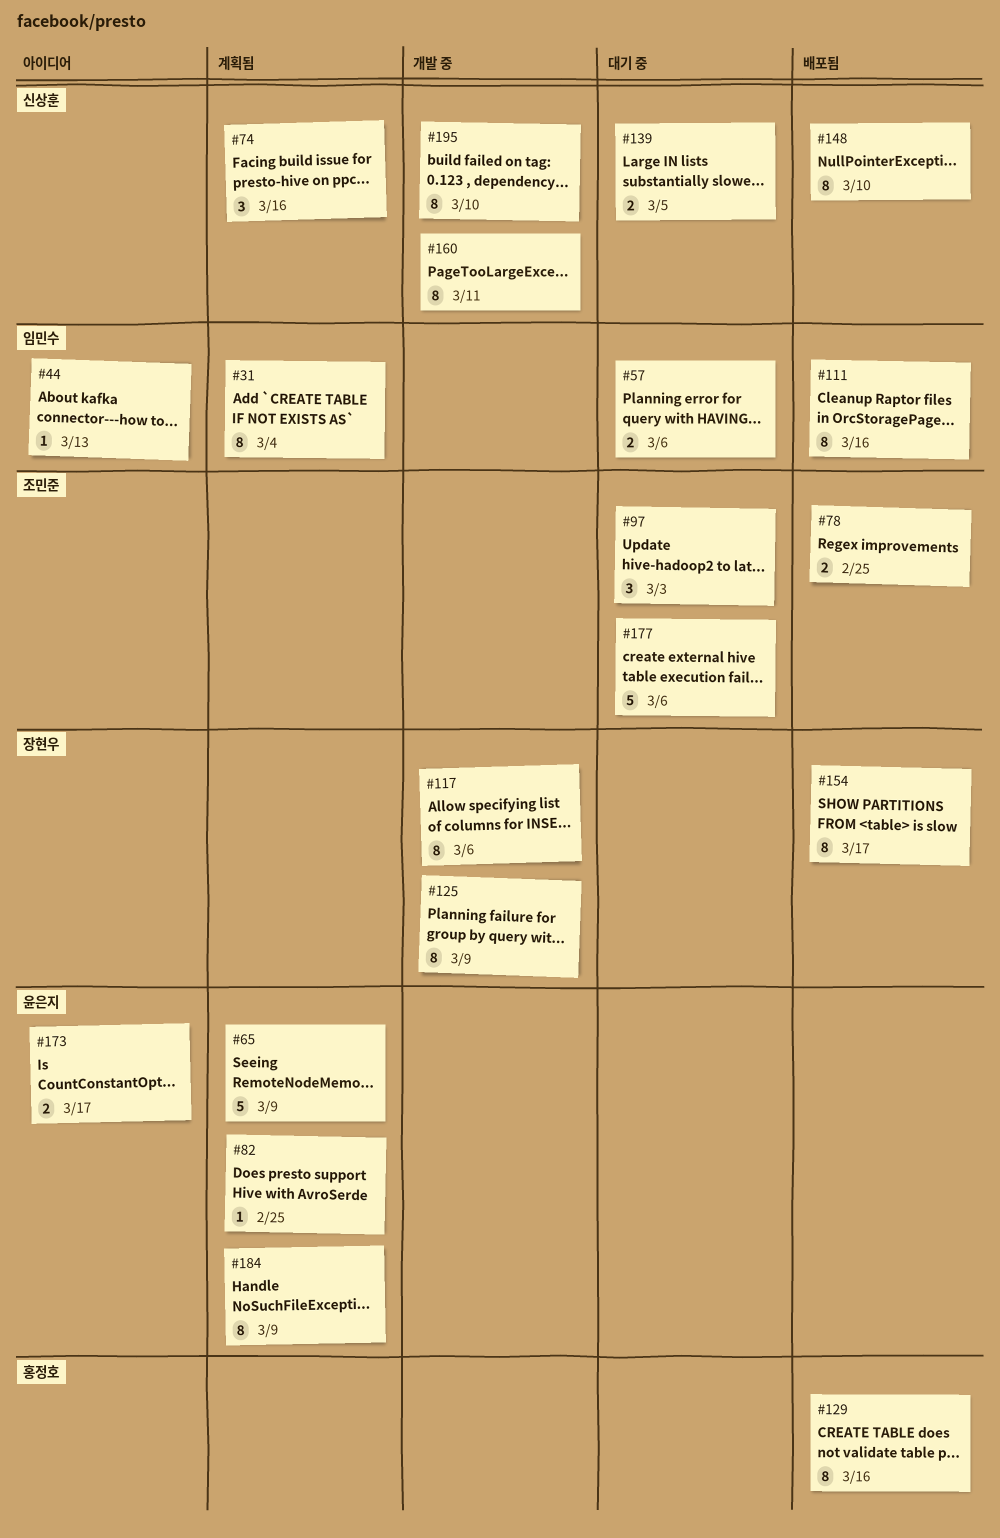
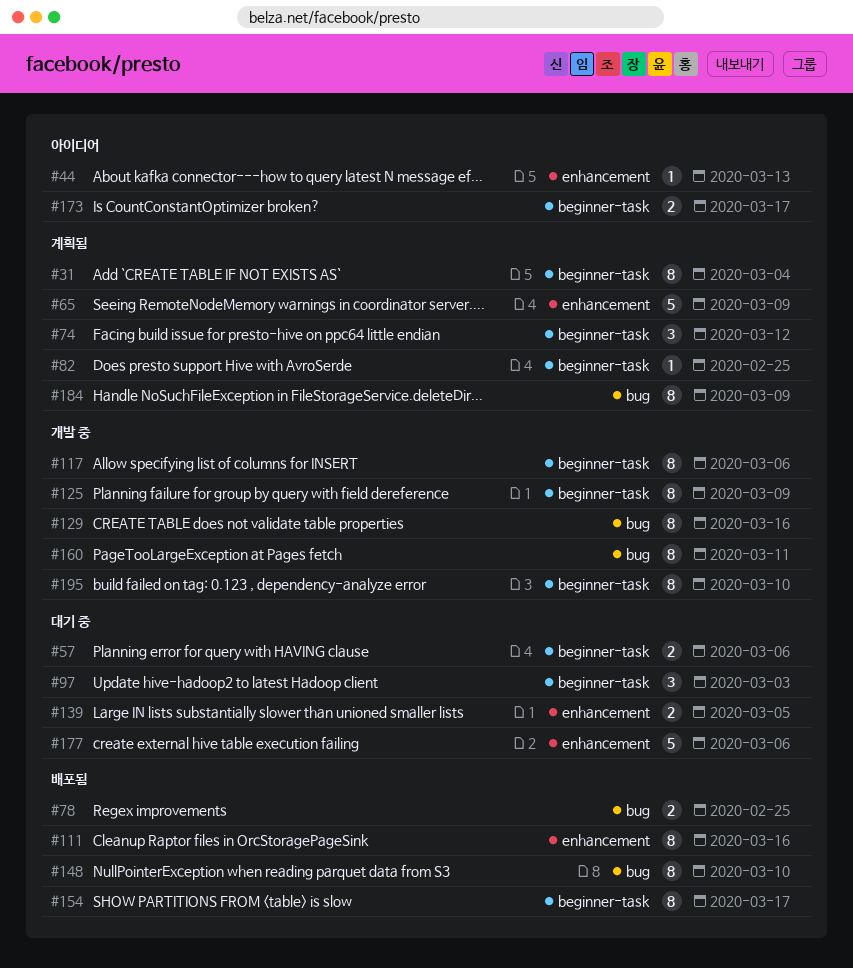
#74, due: Mar 16 -> Mar 12
#129, status: 배포됨 -> 개발 중

